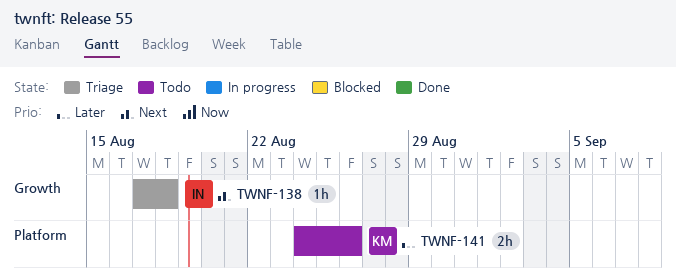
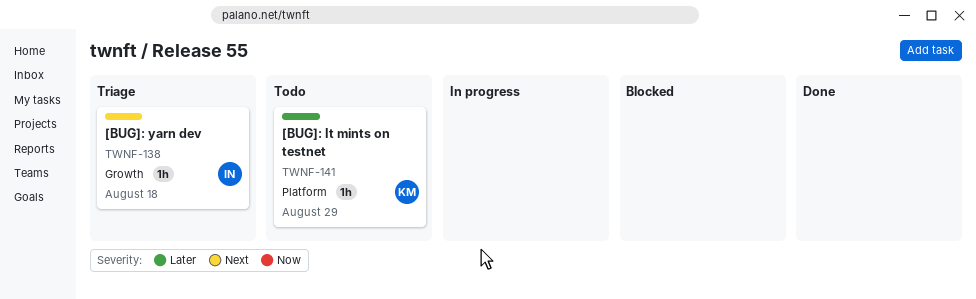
TWNF-141, estimate: 2h -> 1h
TWNF-141, due: Aug 26 -> Aug 29

